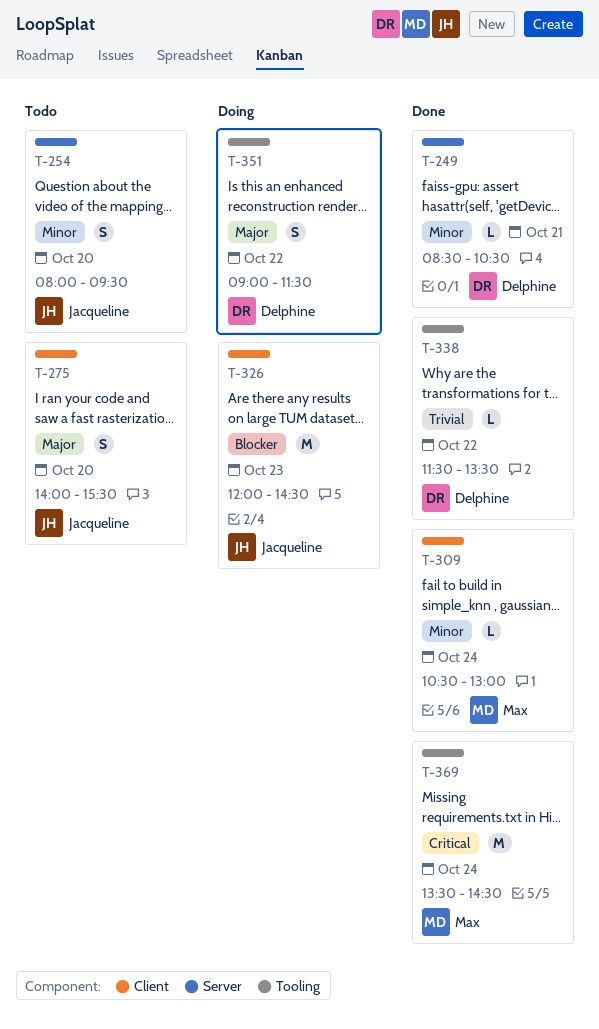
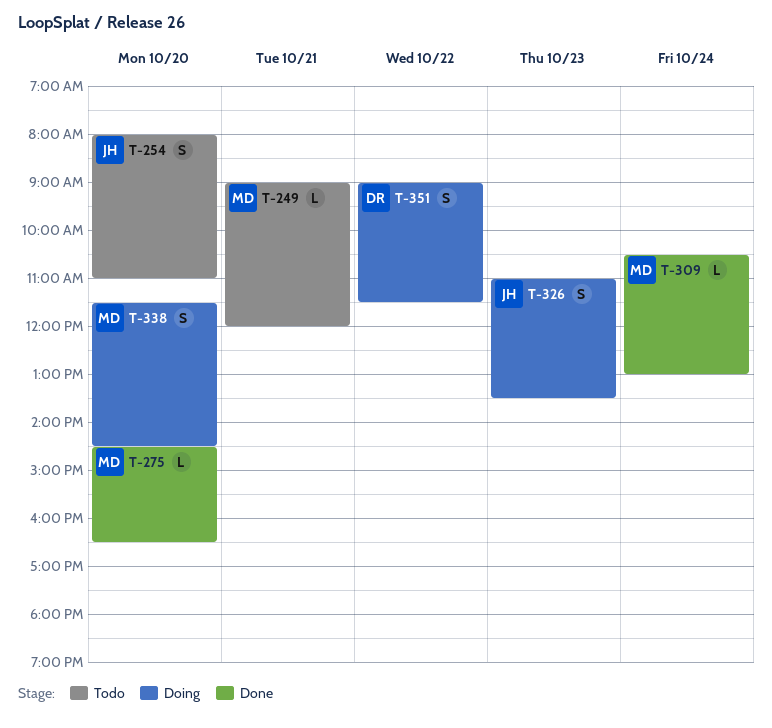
T-249, status: Done -> Todo
T-249, owner: Delphine -> Max
T-249, begins: 08:30 -> 09:00
T-249, ends: 10:30 -> 12:00
T-254, ends: 09:30 -> 11:00
T-275, status: Todo -> Done
T-275, owner: Jacqueline -> Max
T-275, estimate: S -> L
T-275, begins: 14:00 -> 14:30
T-275, ends: 15:30 -> 16:30
T-326, estimate: M -> S
T-326, begins: 12:00 -> 11:00
T-326, ends: 14:30 -> 13:30
T-338, status: Done -> Doing
T-338, owner: Delphine -> Max
T-338, estimate: L -> S
T-338, day: Oct 22 -> Oct 20
T-338, ends: 13:30 -> 14:30
T-369: present -> none

